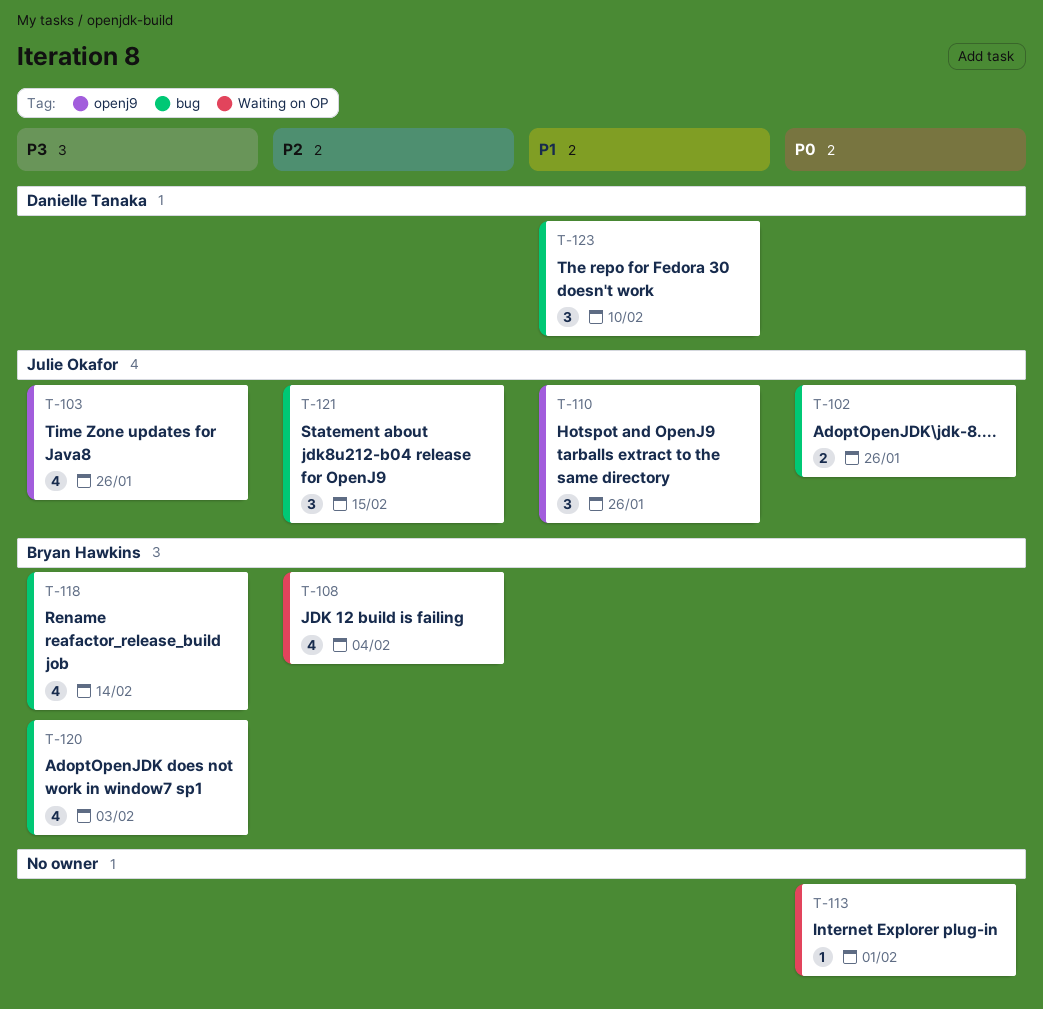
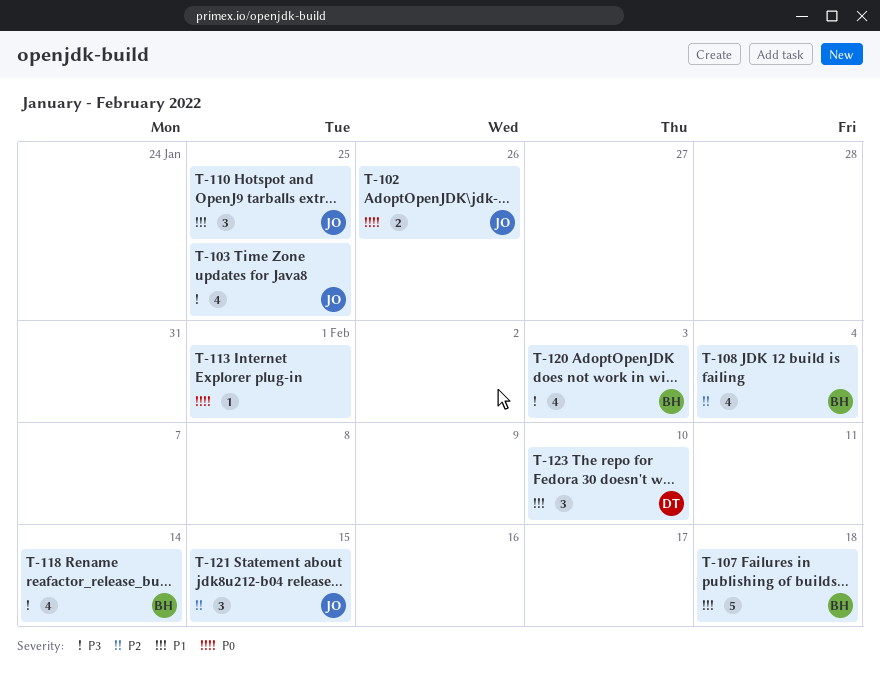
T-103, due: Jan 26 -> Jan 25
T-107: none -> present
T-110, due: Jan 26 -> Jan 25

